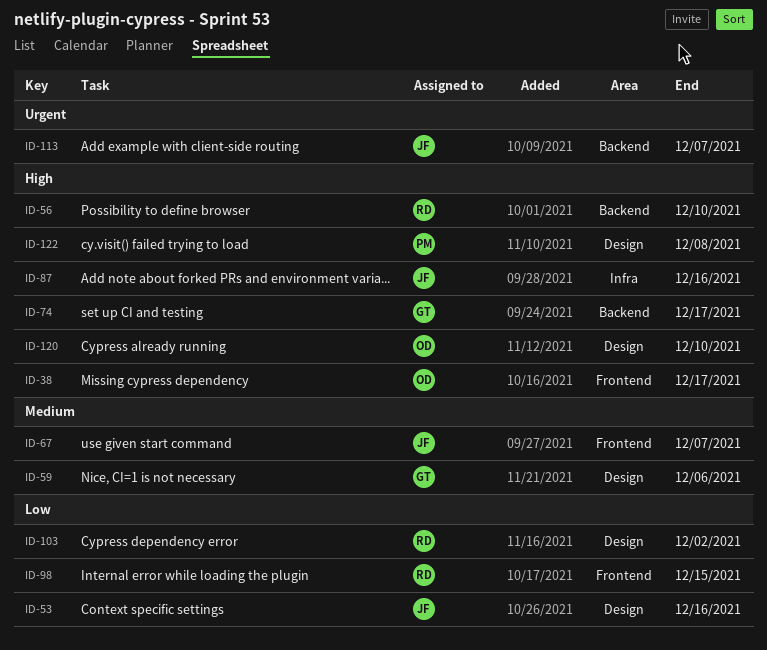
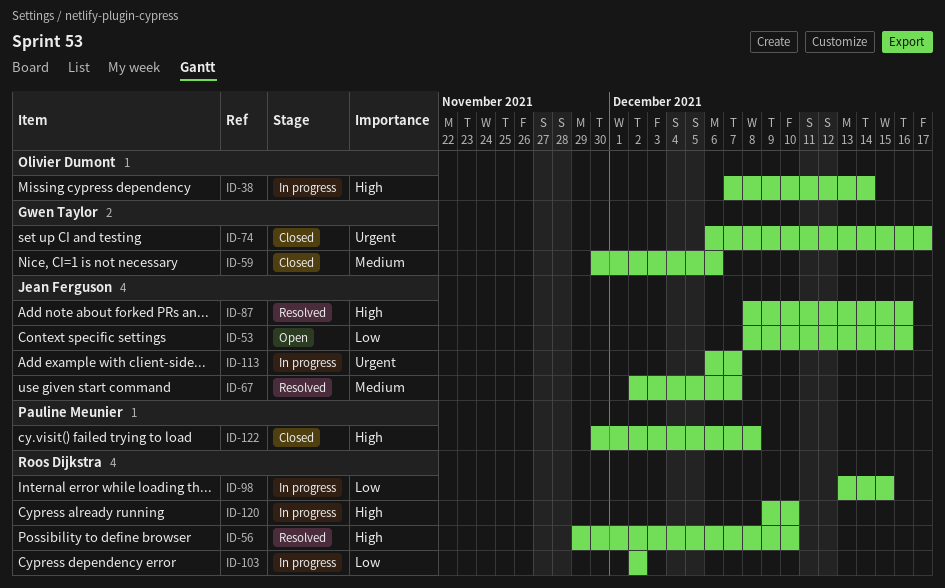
ID-38, due: Dec 17 -> Dec 14
ID-74, priority: High -> Urgent
ID-120, owner: Olivier Dumont -> Roos Dijkstra

